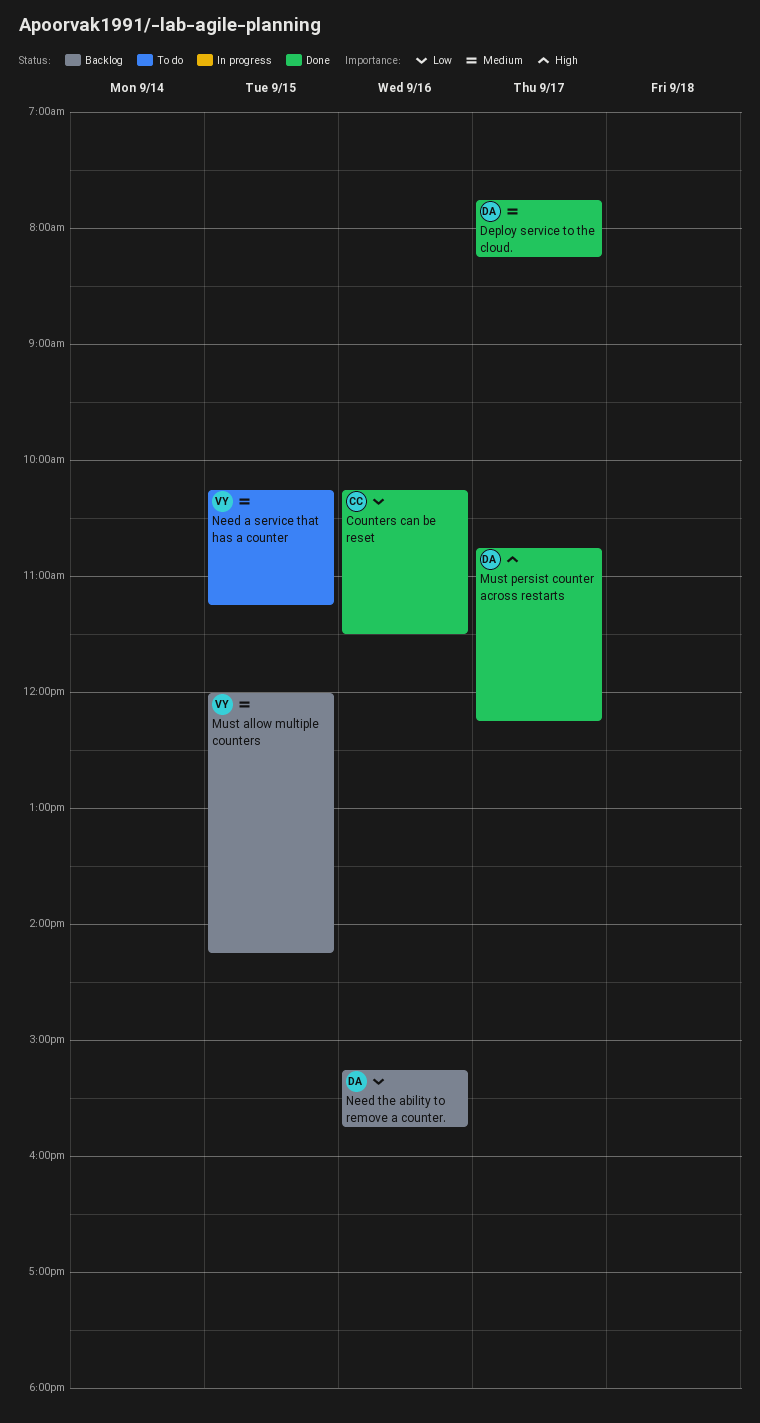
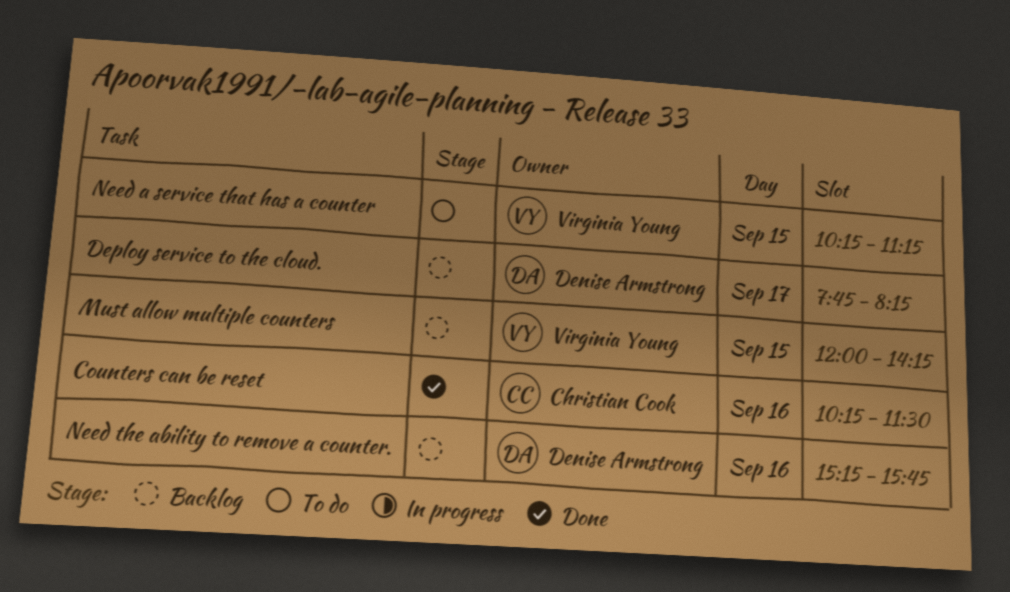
Deploy service to the cloud., status: Done -> Backlog
Must persist counter across restarts: present -> none

